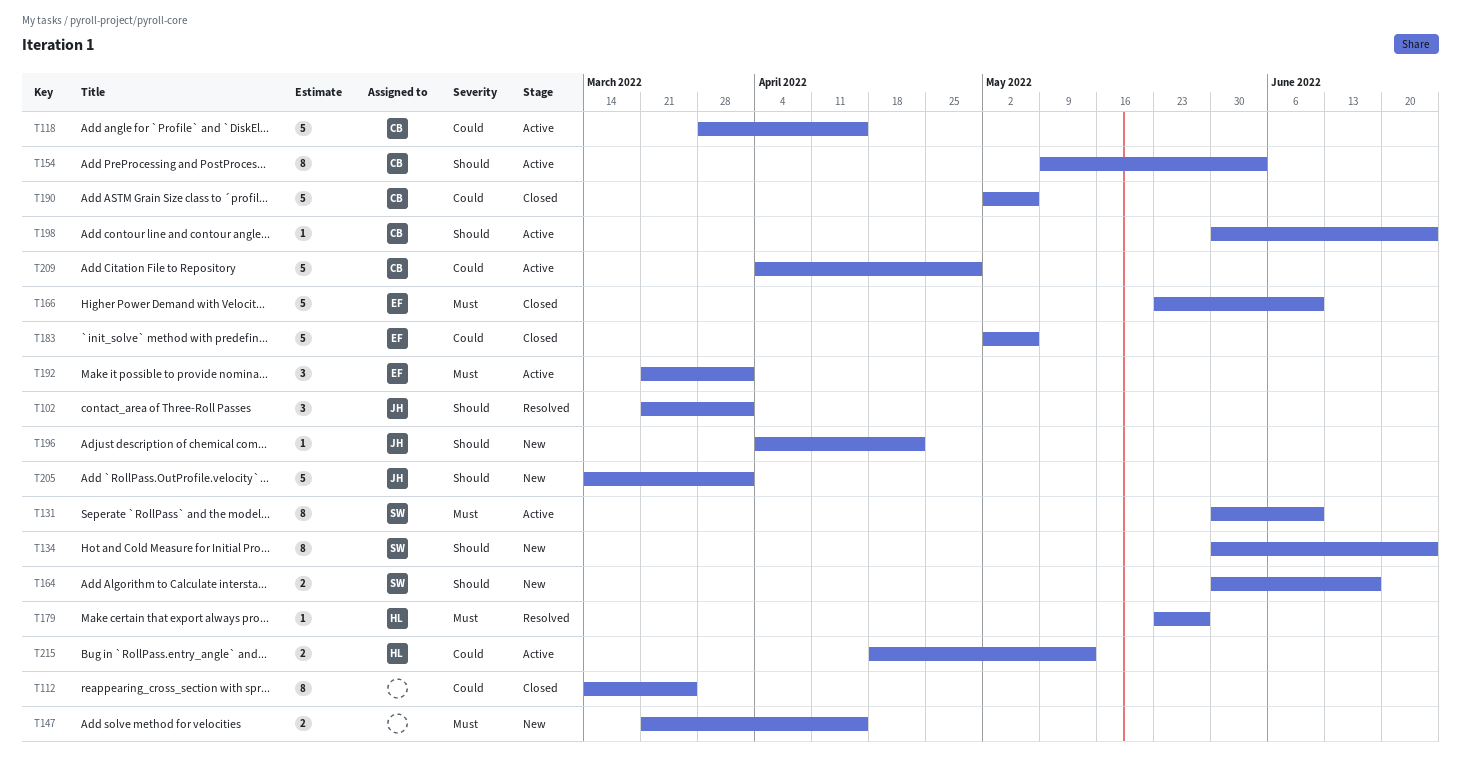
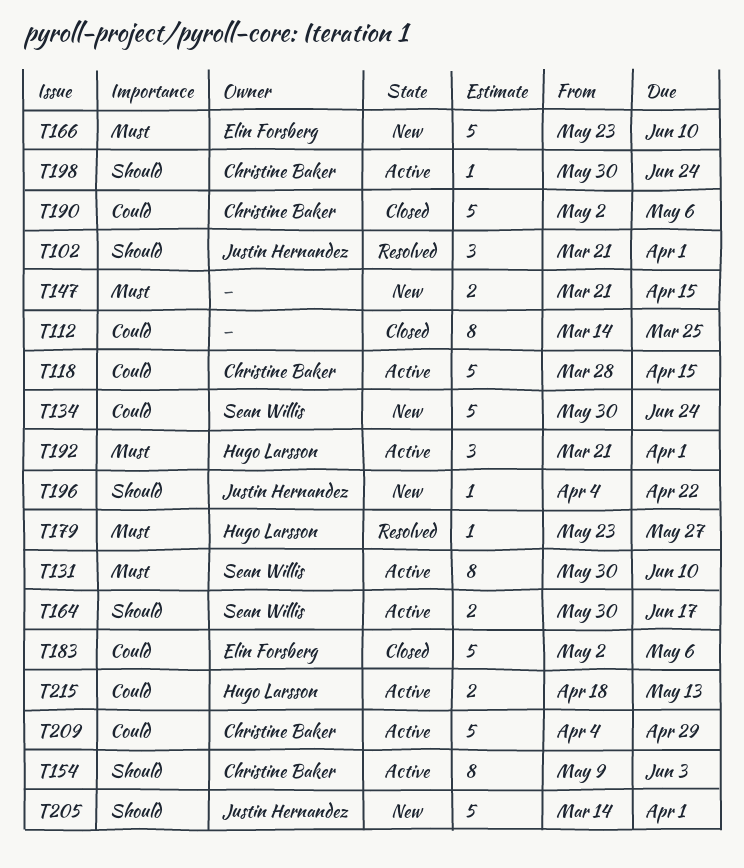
T134, priority: Should -> Could
T134, estimate: 8 -> 5
T164, status: New -> Active
T166, status: Closed -> New
T192, owner: Elin Forsberg -> Hugo Larsson

